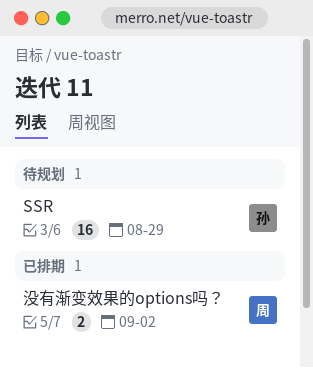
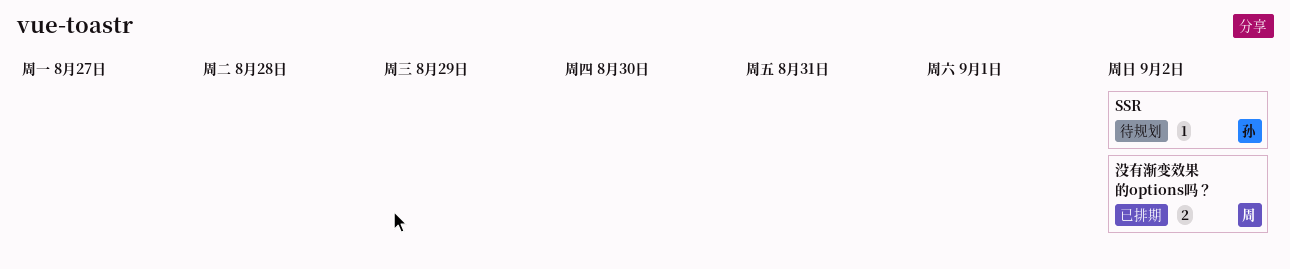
SSR, estimate: 16 -> 1
SSR, due: Aug 29 -> Sep 2

